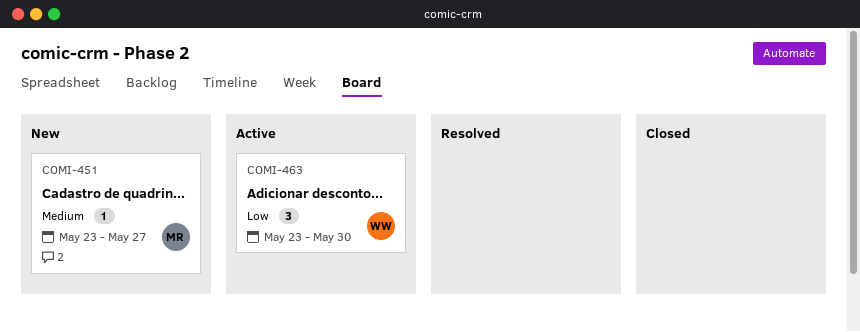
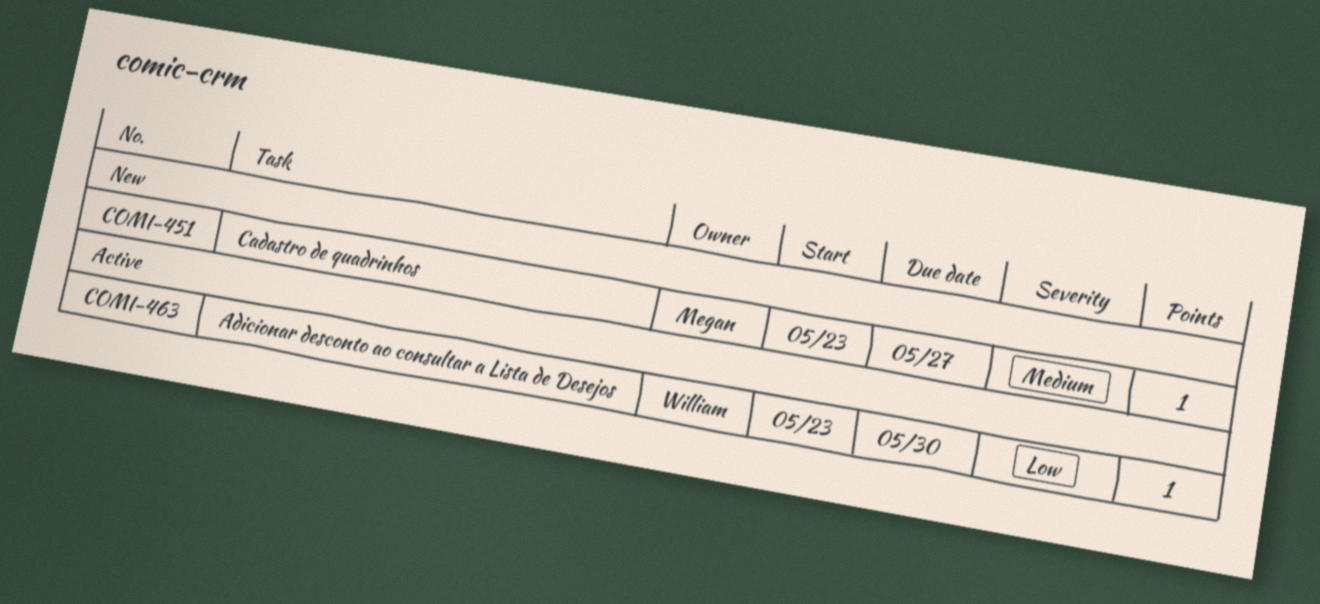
COMI-463, estimate: 3 -> 1

